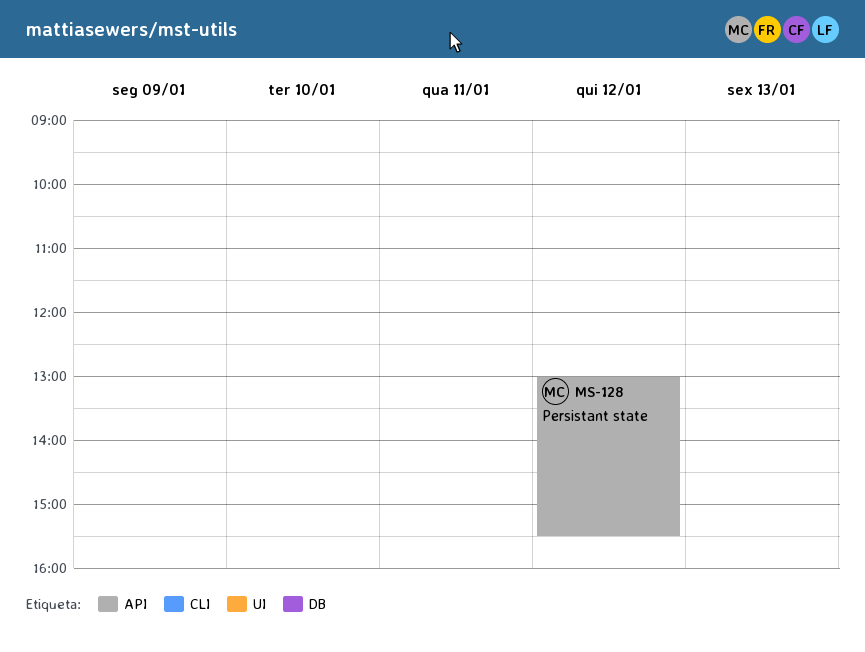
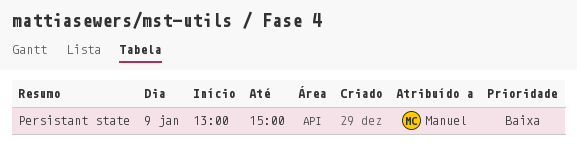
Persistant state, day: Jan 12 -> Jan 9
Persistant state, ends: 15:30 -> 15:00

